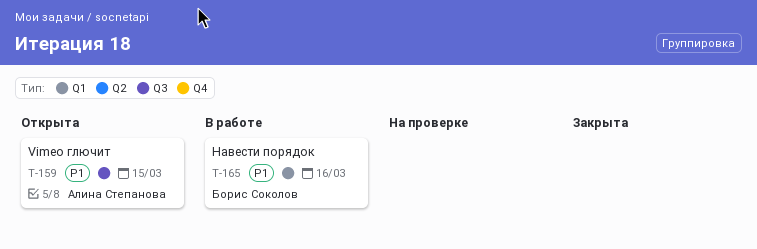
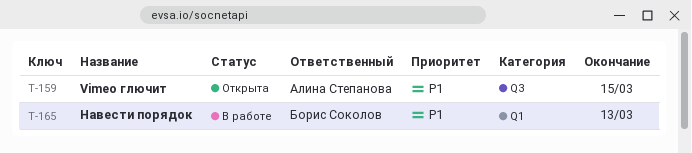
T-165, due: Mar 16 -> Mar 13

